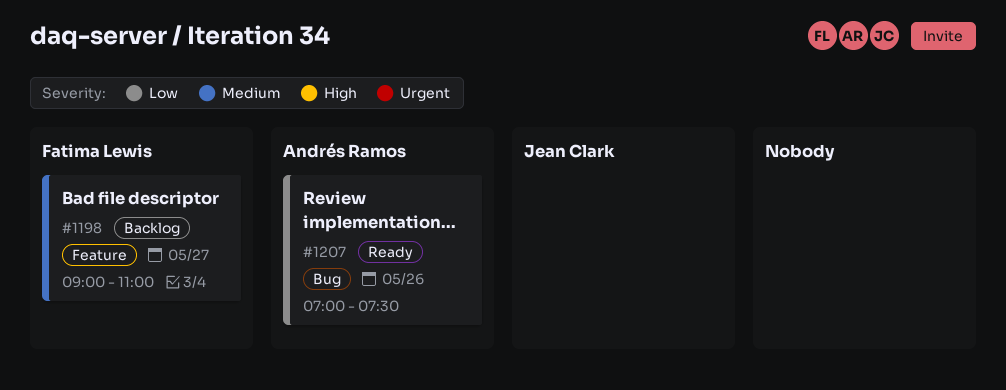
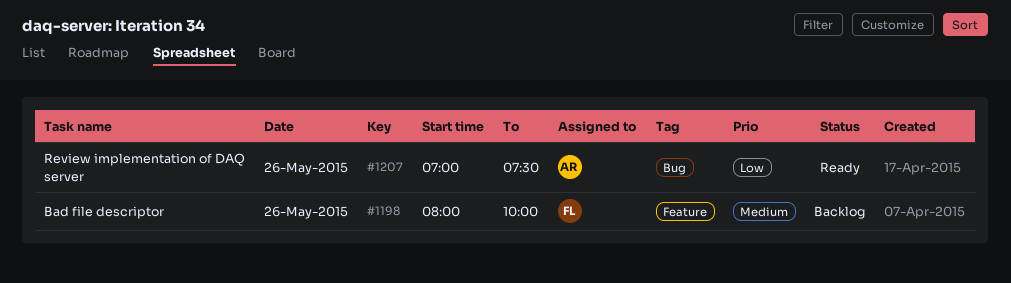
#1198, day: May 27 -> May 26
#1198, begins: 09:00 -> 08:00
#1198, ends: 11:00 -> 10:00

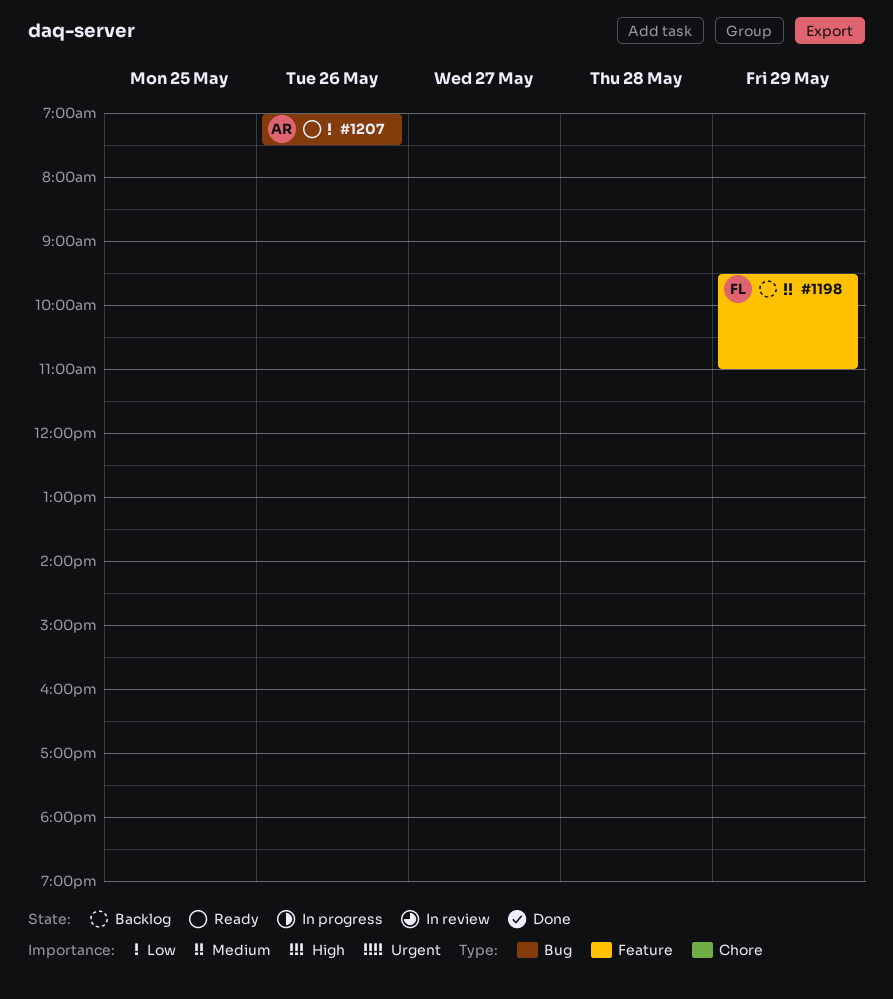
#1198, day: May 26 -> May 29
#1198, begins: 08:00 -> 09:30
#1198, ends: 10:00 -> 11:00

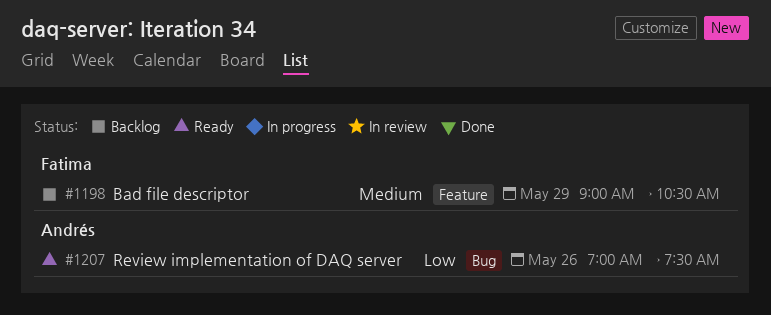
#1198, begins: 09:30 -> 09:00
#1198, ends: 11:00 -> 10:30

